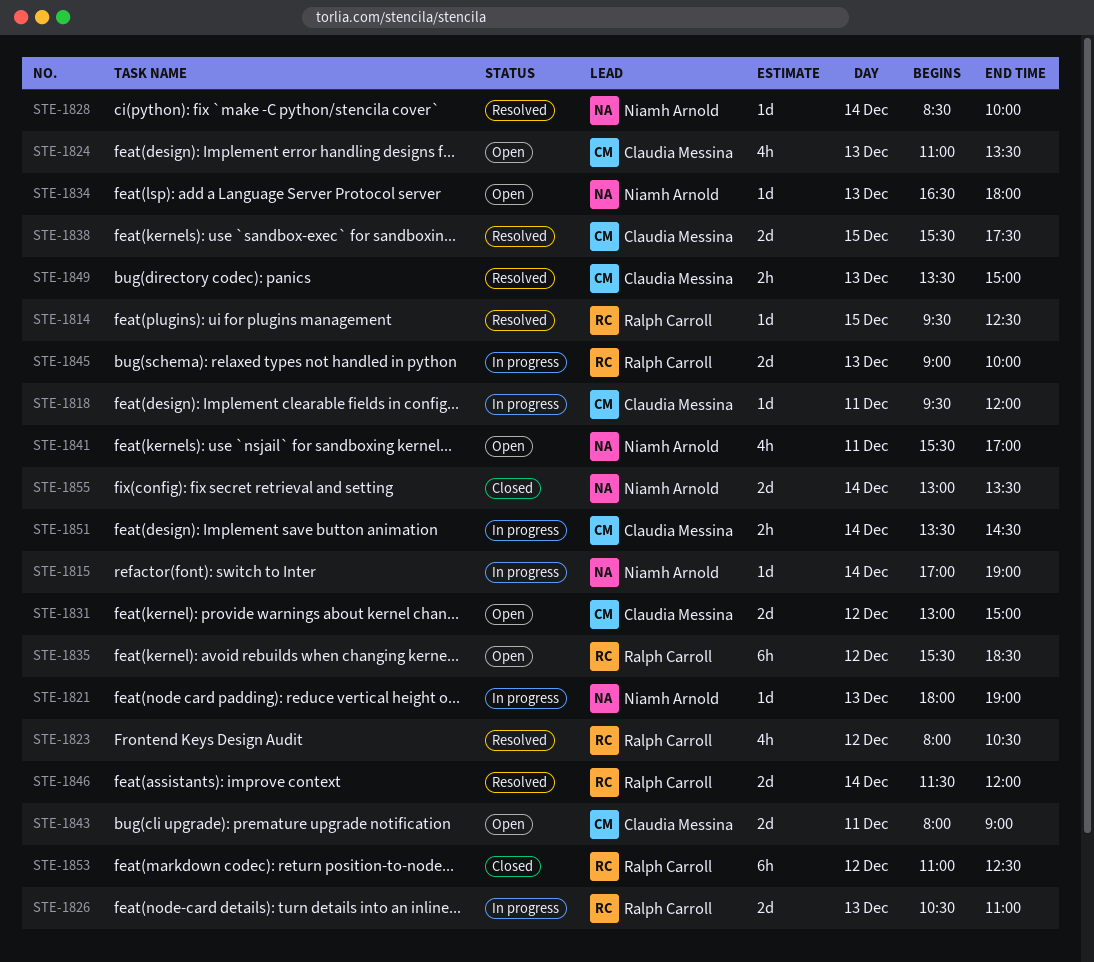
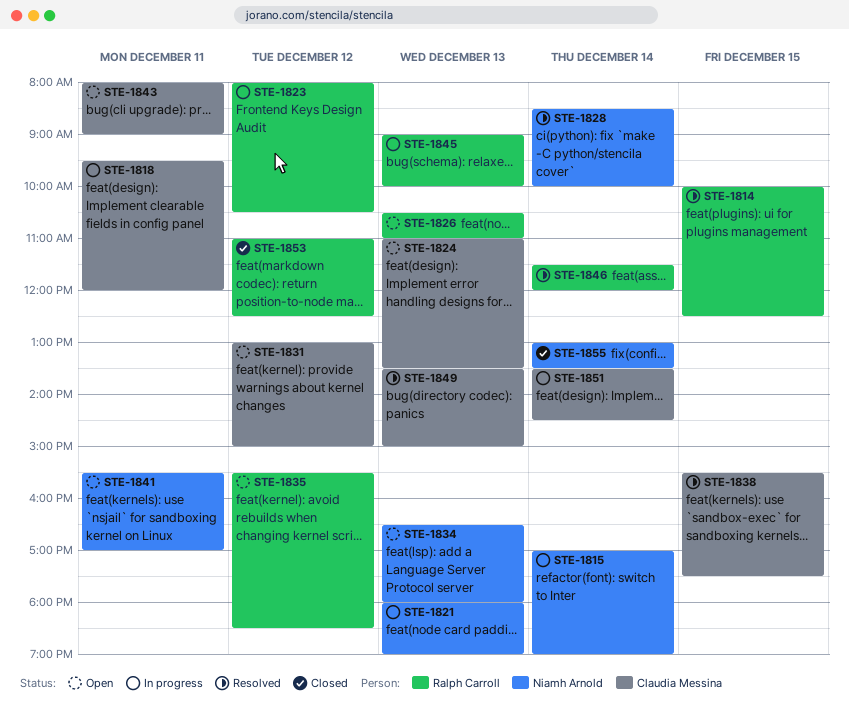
STE-1814, begins: 09:30 -> 10:00
STE-1823, status: Resolved -> In progress
STE-1826, status: In progress -> Open

